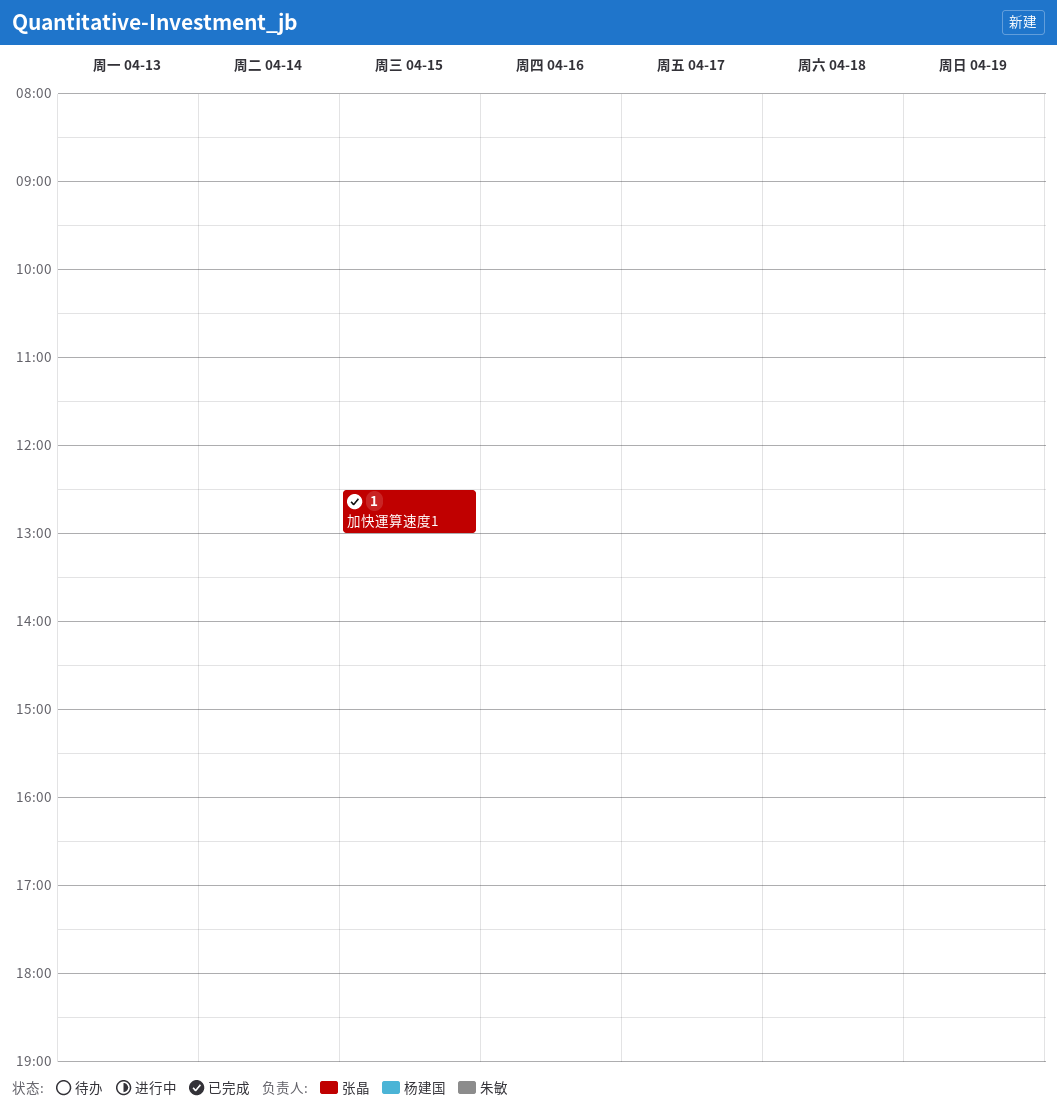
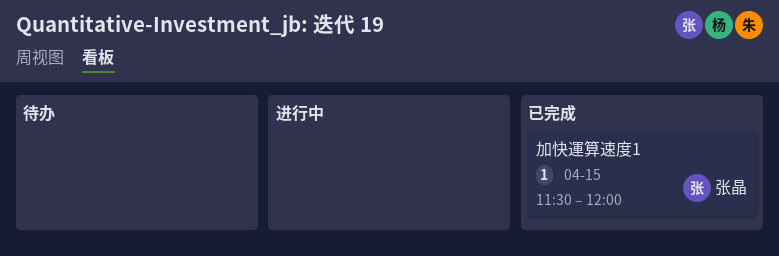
加快運算速度1, begins: 12:30 -> 11:30
加快運算速度1, ends: 13:00 -> 12:00

